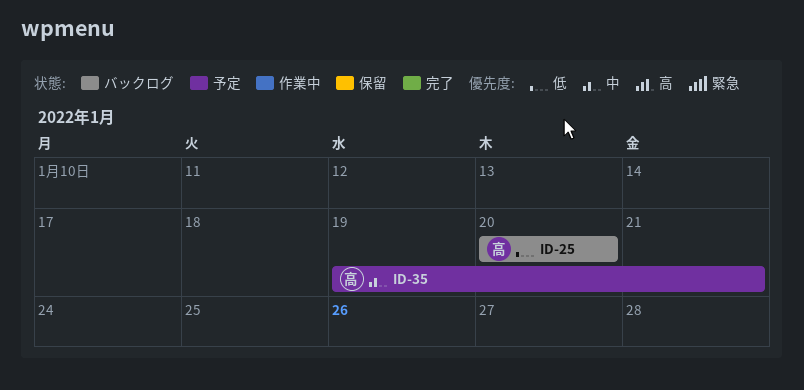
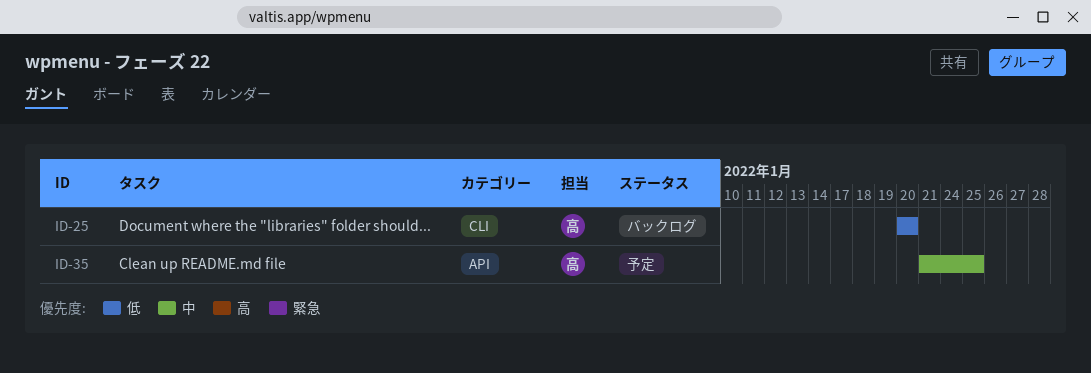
ID-35, start: Jan 19 -> Jan 21
ID-35, due: Jan 21 -> Jan 25

